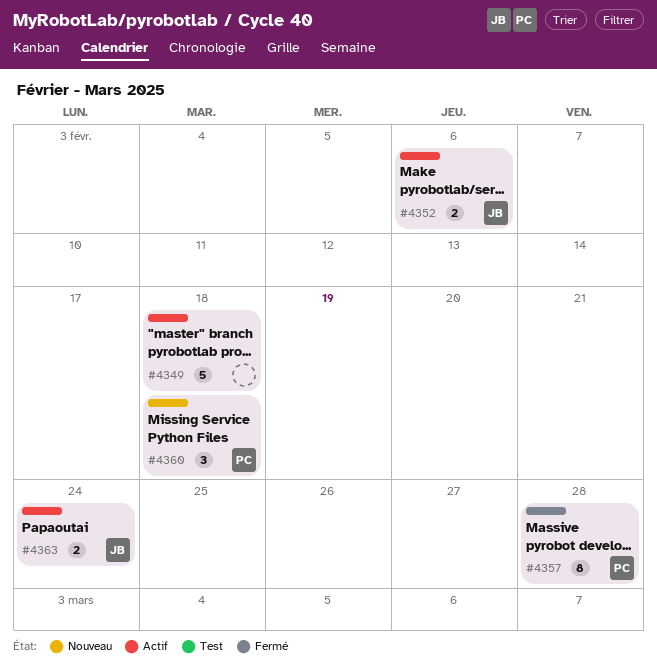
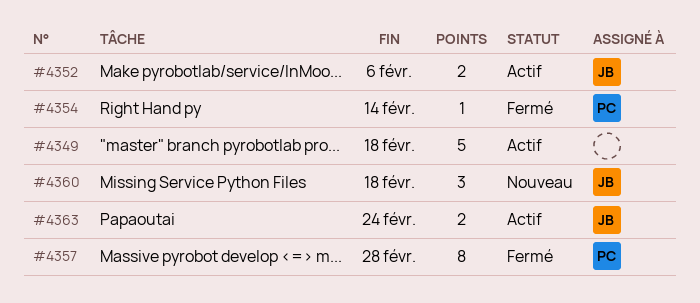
#4354: none -> present
#4360, owner: PC -> JB

